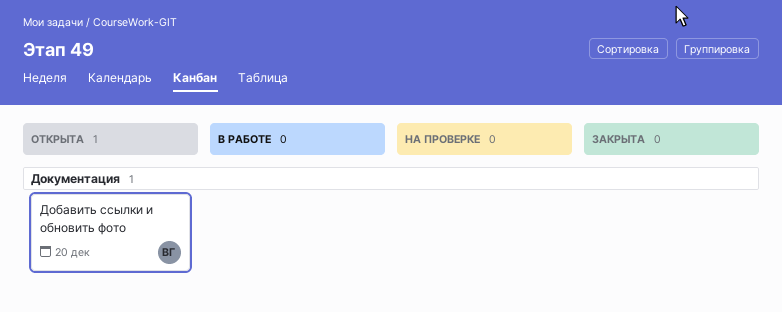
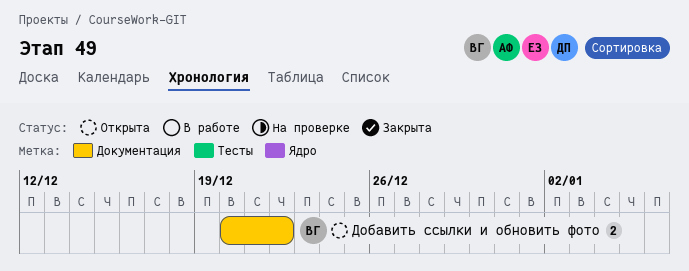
Добавить ссылки и обновить фото, due: Dec 20 -> Dec 22

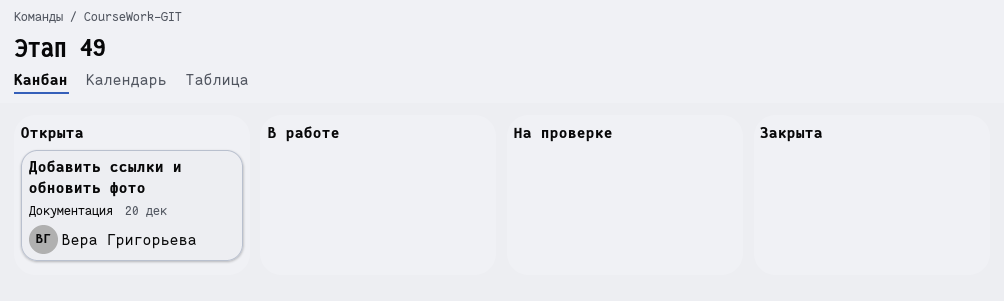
Добавить ссылки и обновить фото, due: Dec 22 -> Dec 20

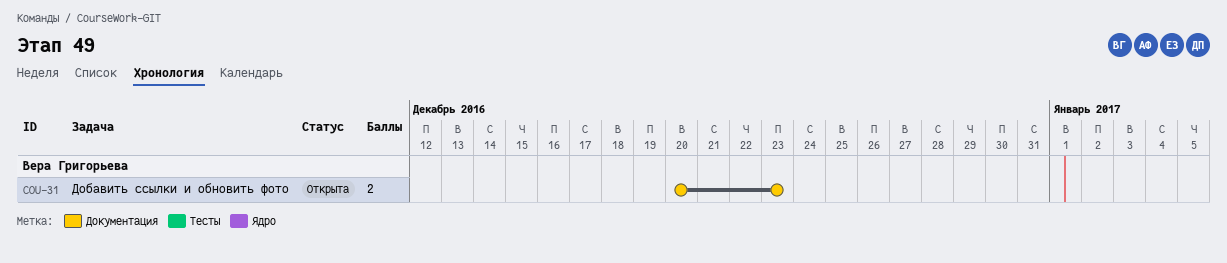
Добавить ссылки и обновить фото, due: Dec 20 -> Dec 23

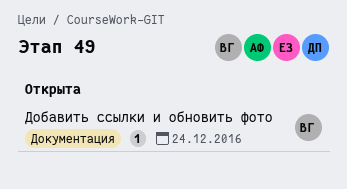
Добавить ссылки и обновить фото, estimate: 2 -> 1
Добавить ссылки и обновить фото, due: Dec 23 -> Dec 24

